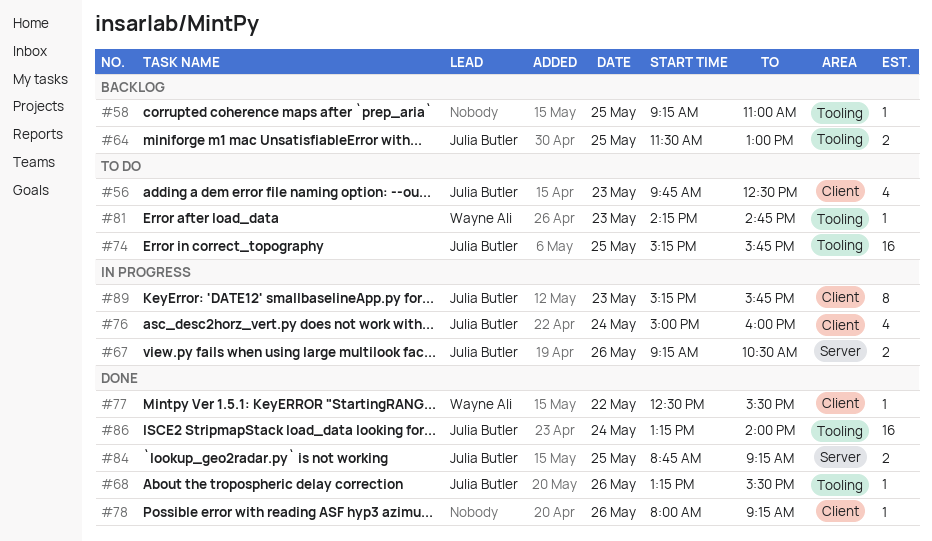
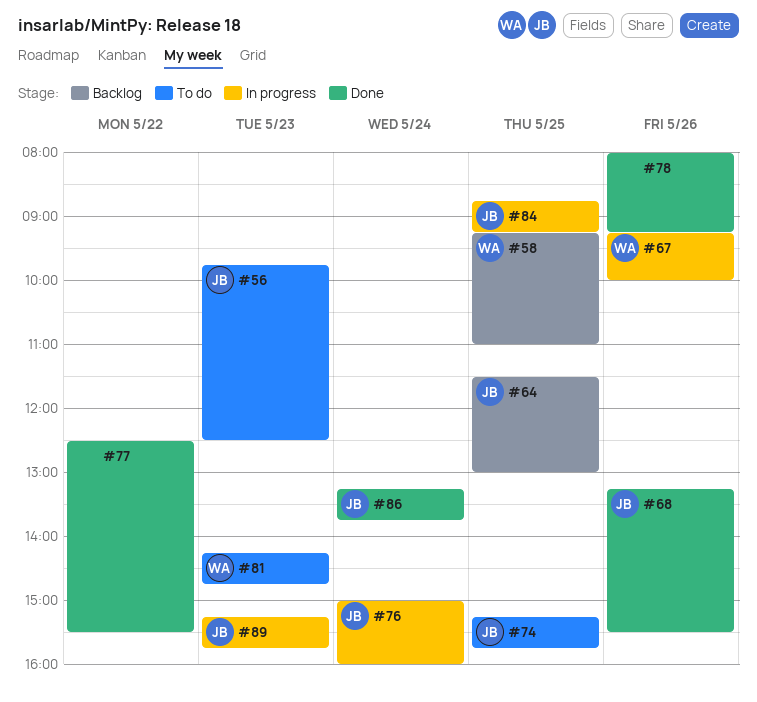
#58, owner: none -> Wayne Ali
#67, owner: Julia Butler -> Wayne Ali
#67, ends: 10:30 -> 10:00
#77, owner: Wayne Ali -> none
#84, status: Done -> In progress
#86, ends: 14:00 -> 13:45

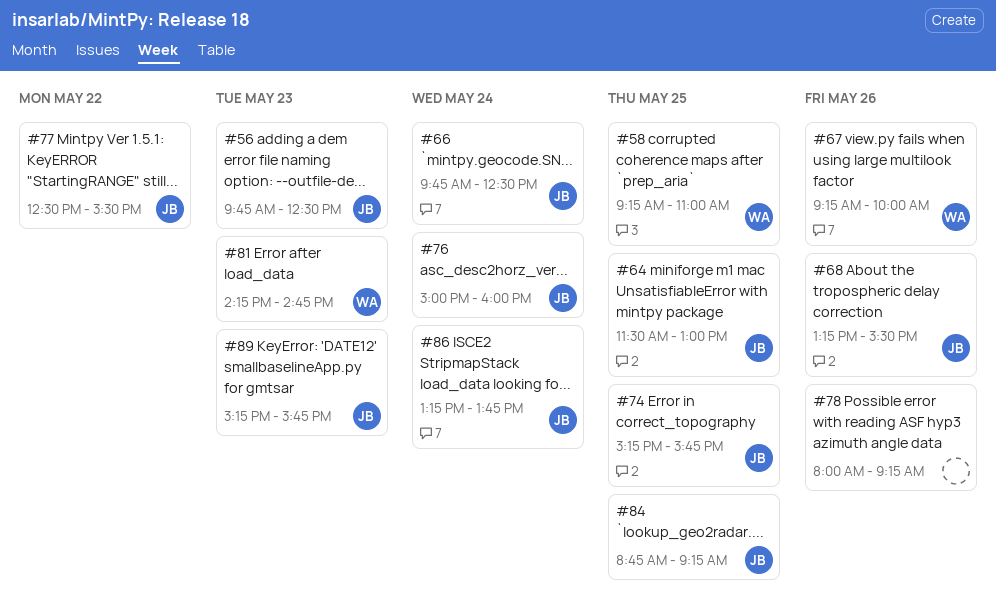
#66: none -> present
#77, owner: none -> JB

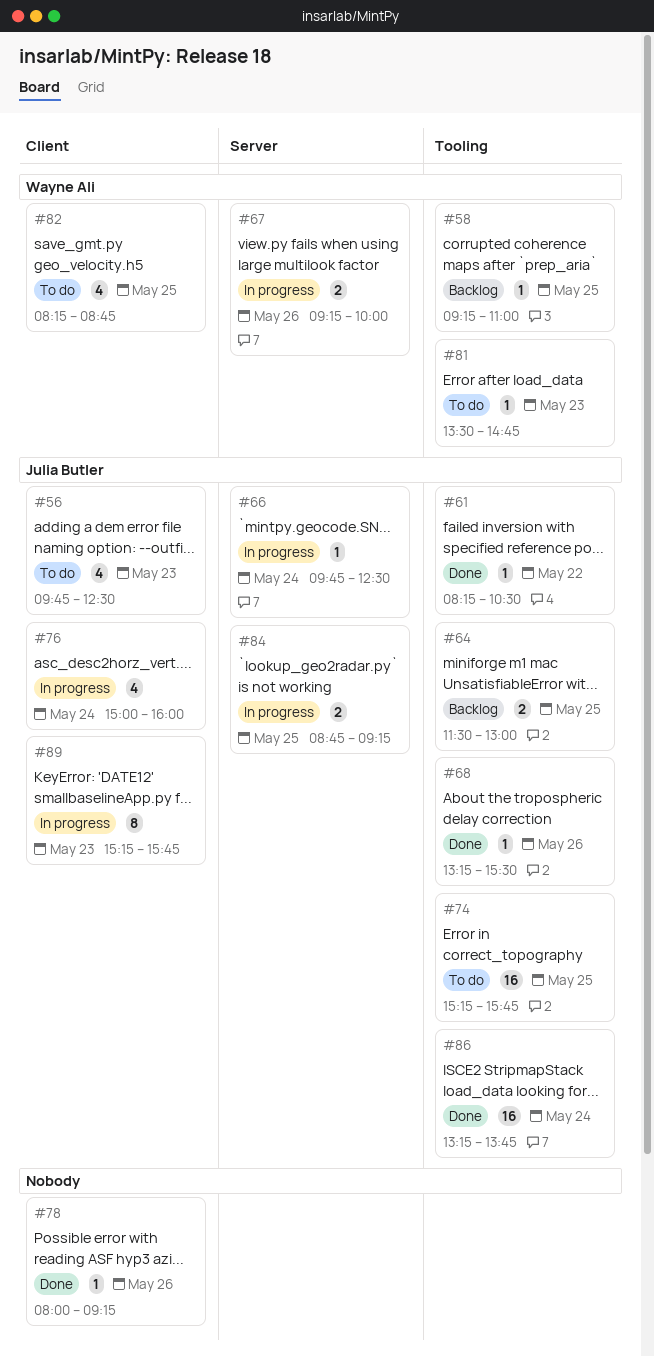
#61: none -> present
#77: present -> none
#81, begins: 14:15 -> 13:30
#82: none -> present

